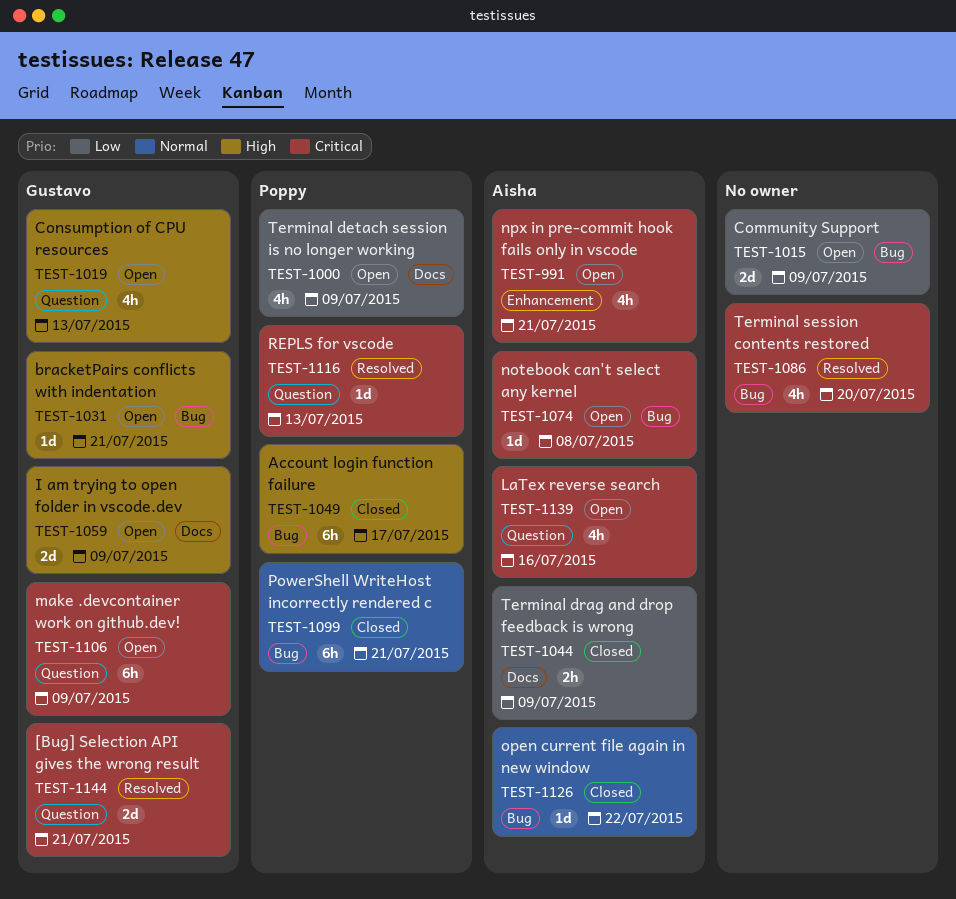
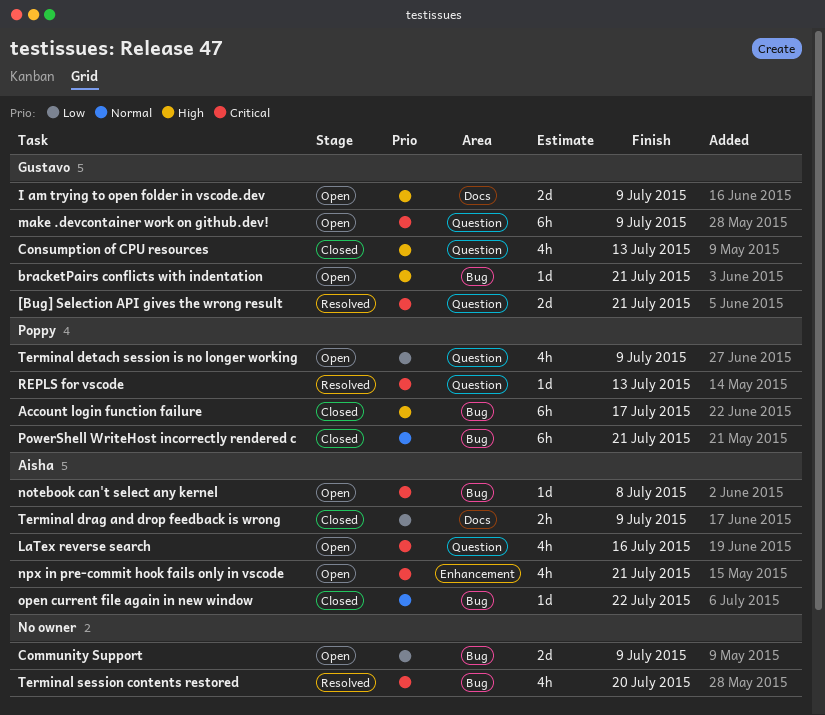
Consumption of CPU resources, status: Open -> Closed
Terminal detach session is no longer working, label: Docs -> Question

